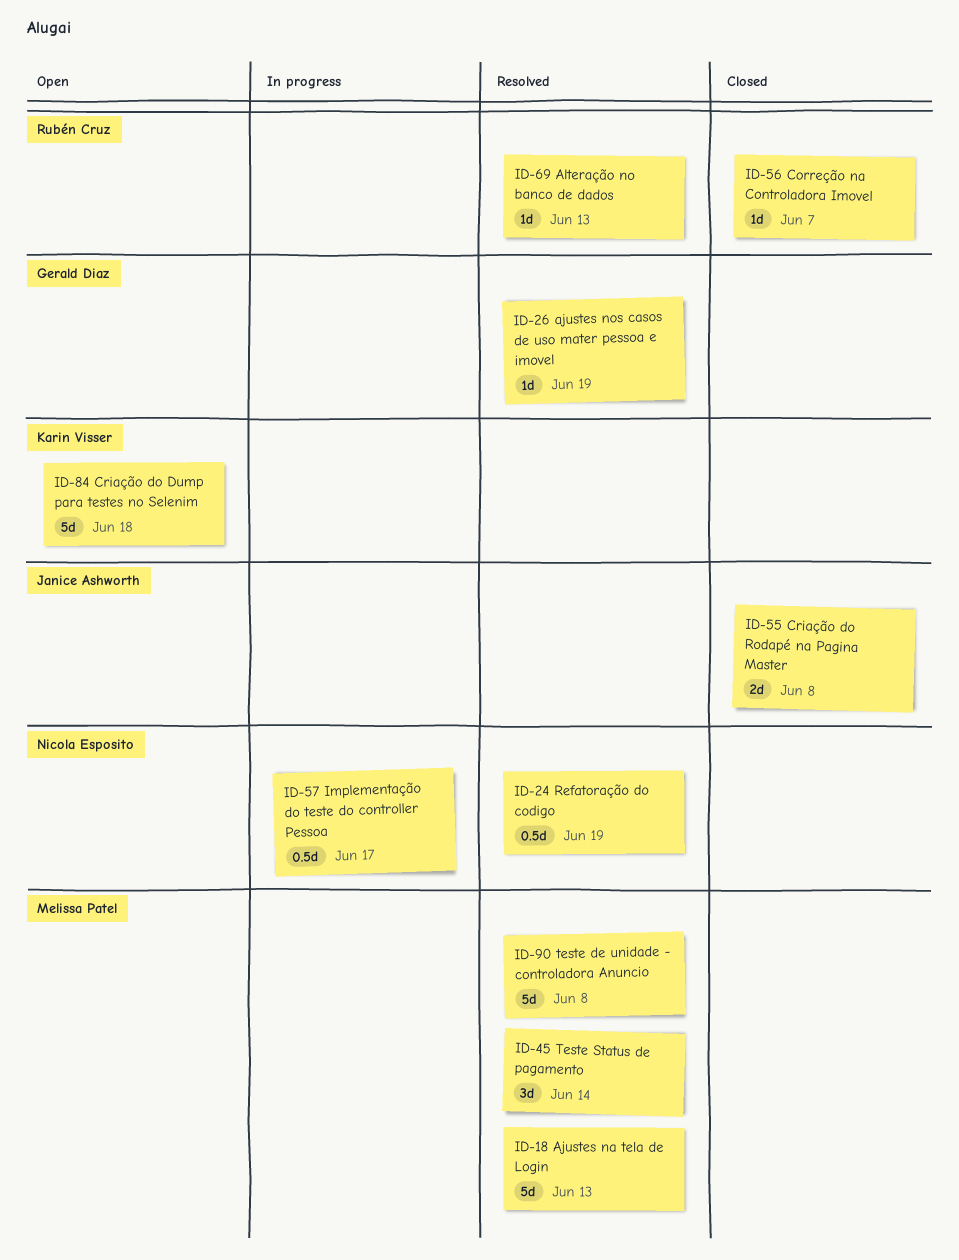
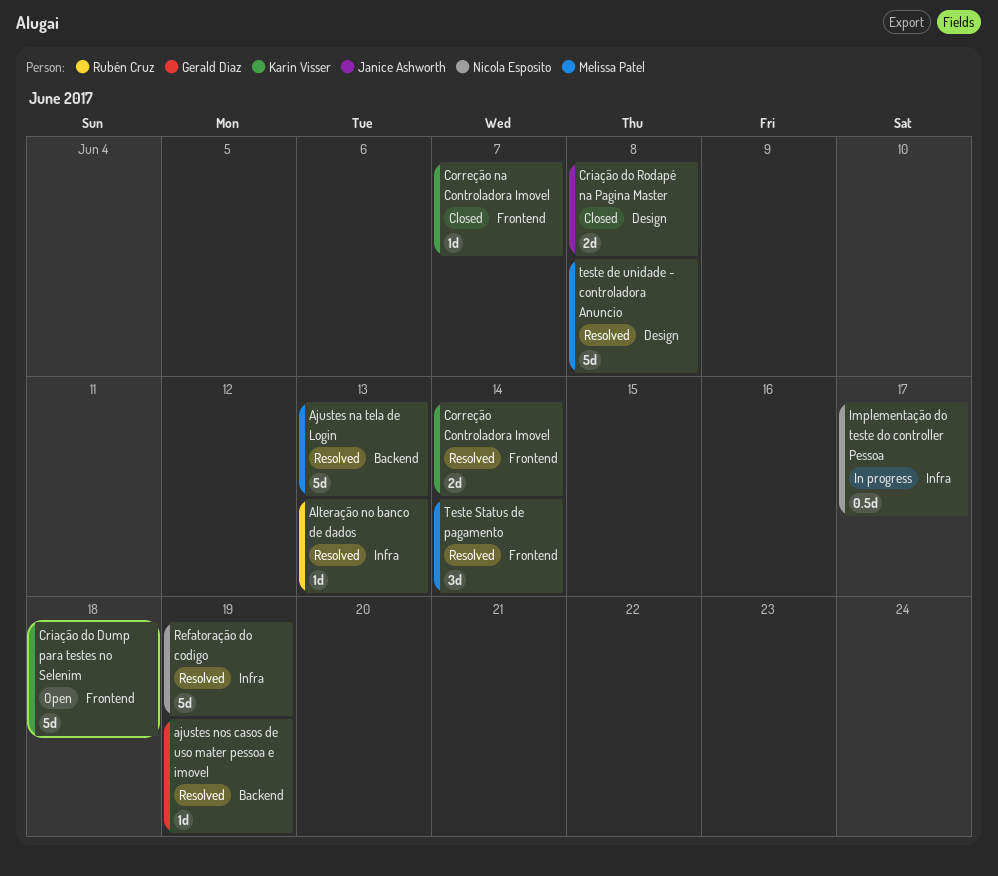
Correção Controladora Imovel: none -> present
Correção na Controladora Imovel, owner: Rubén Cruz -> Karin Visser
Refatoração do codigo, estimate: 0.5d -> 5d

